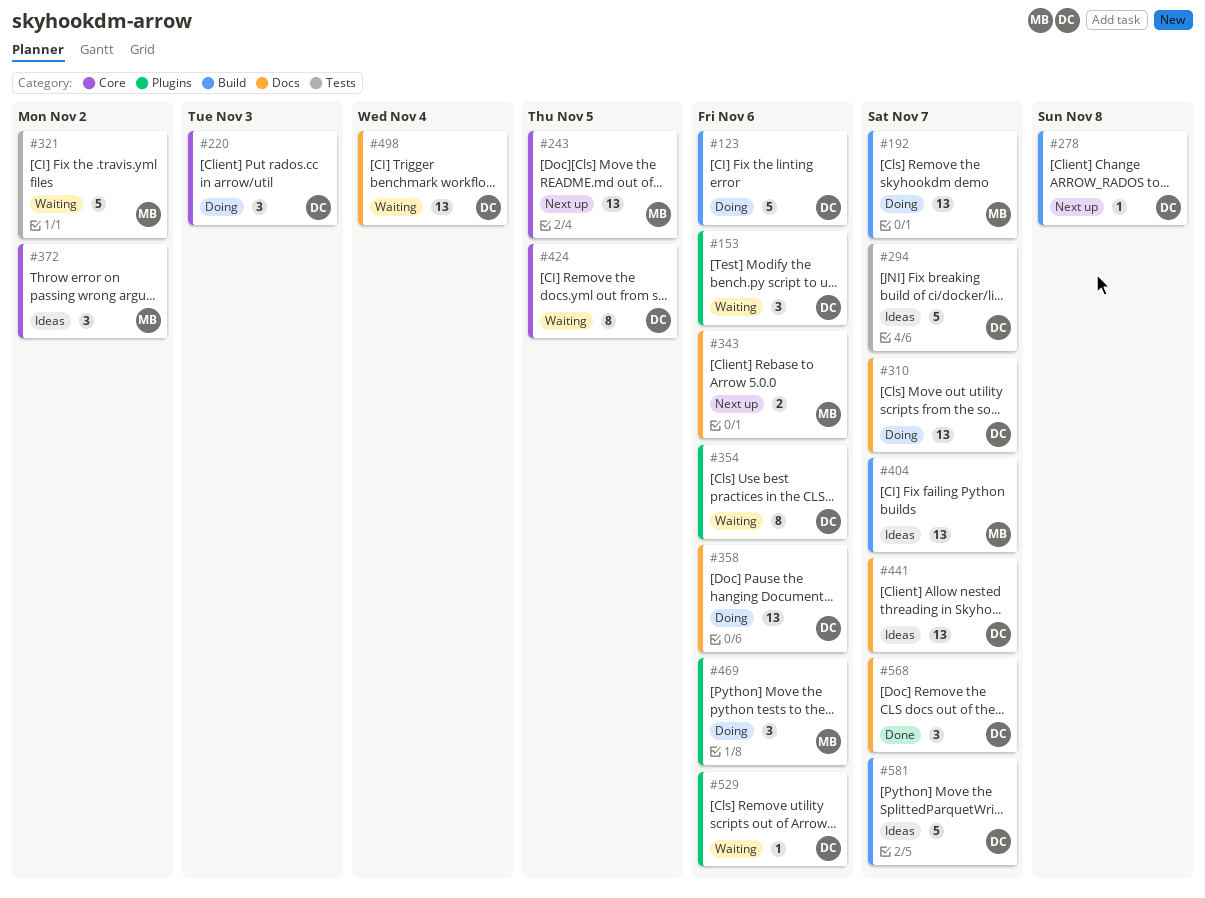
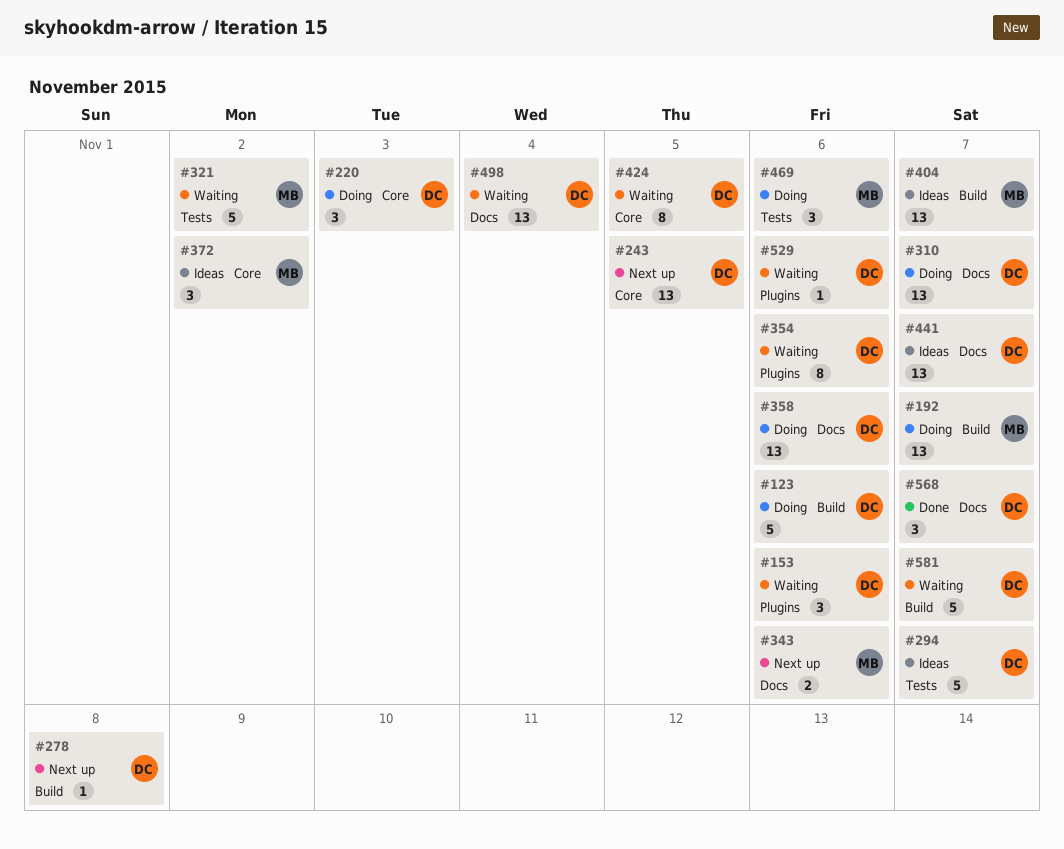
#243, owner: MB -> DC
#469, label: Plugins -> Tests
#581, status: Ideas -> Waiting

